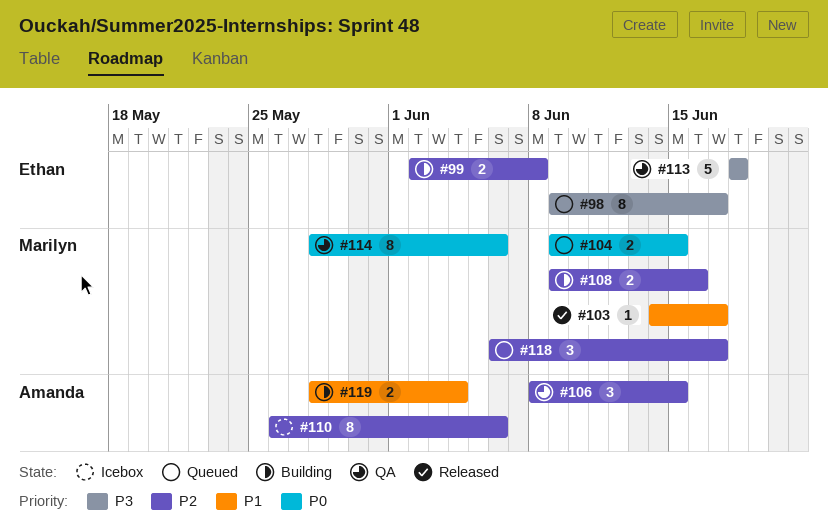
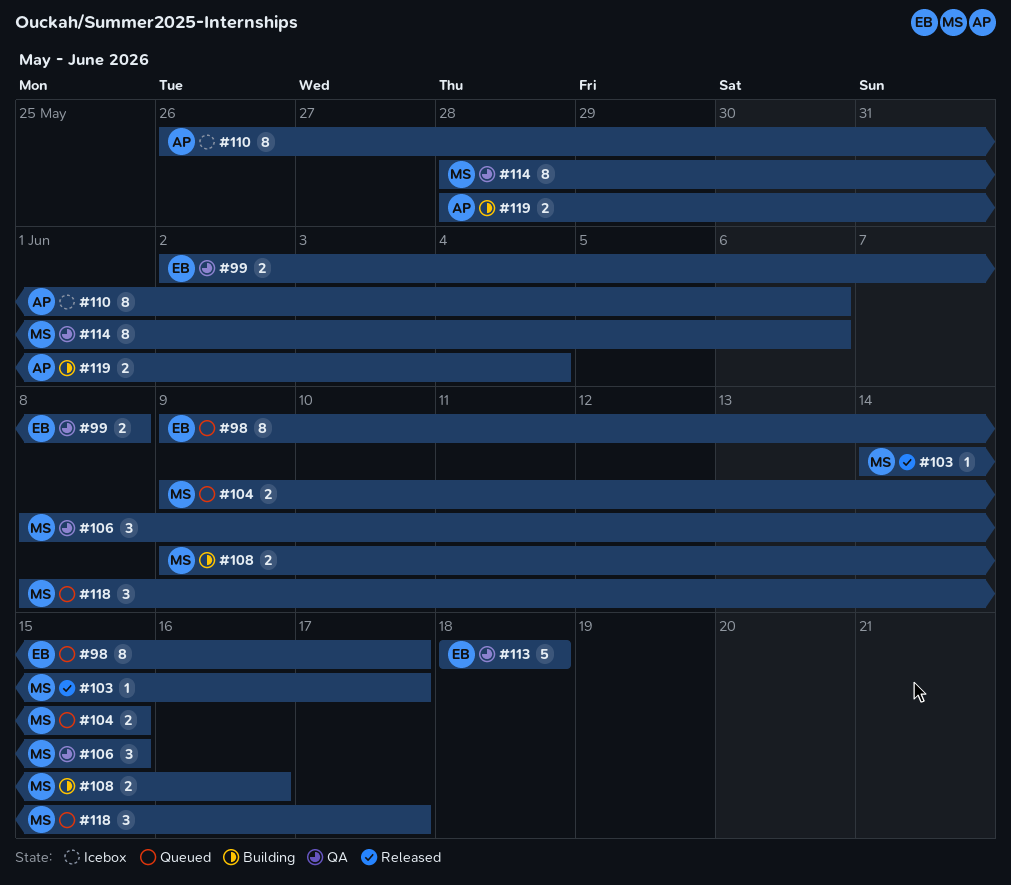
#99, status: Building -> QA
#106, owner: Amanda -> Marilyn
#118, start: Jun 6 -> Jun 8

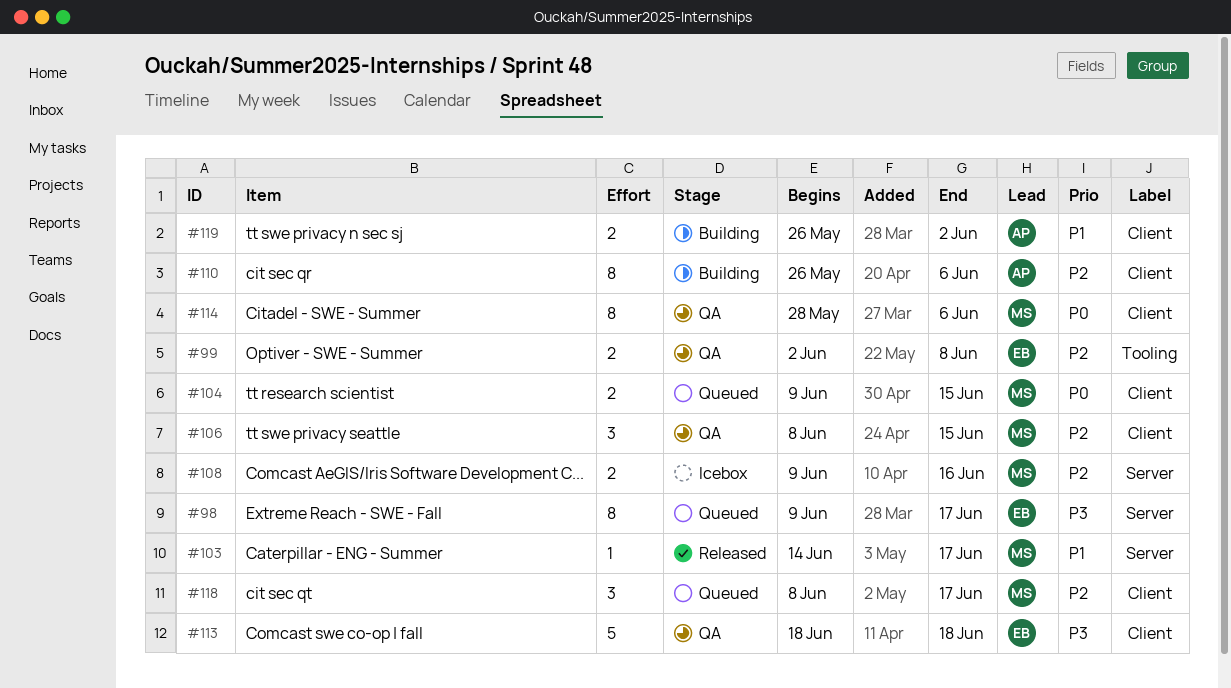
#108, status: Building -> Icebox
#110, status: Icebox -> Building
#119, start: May 28 -> May 26
#119, due: Jun 4 -> Jun 2

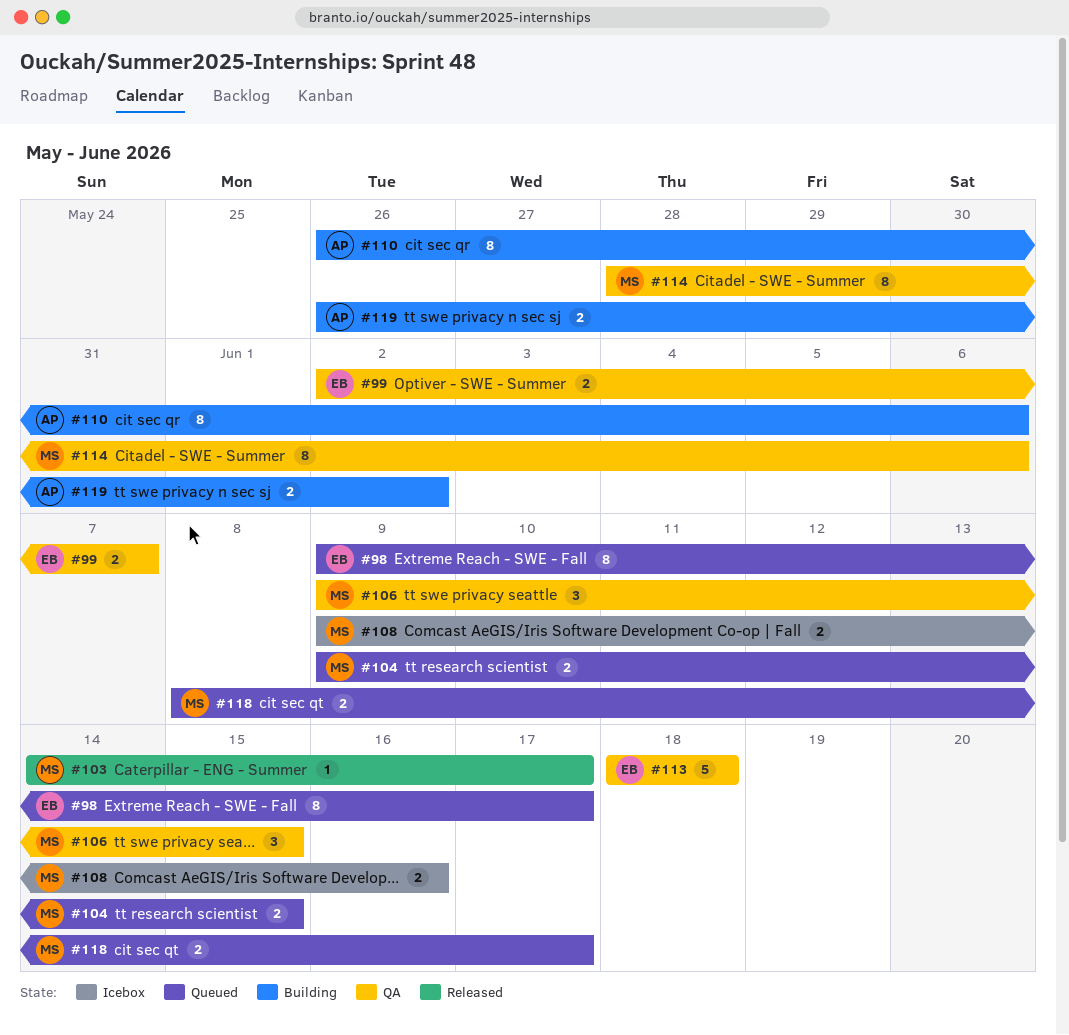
#99, due: Jun 8 -> Jun 7
#106, start: Jun 8 -> Jun 9
#118, estimate: 3 -> 2

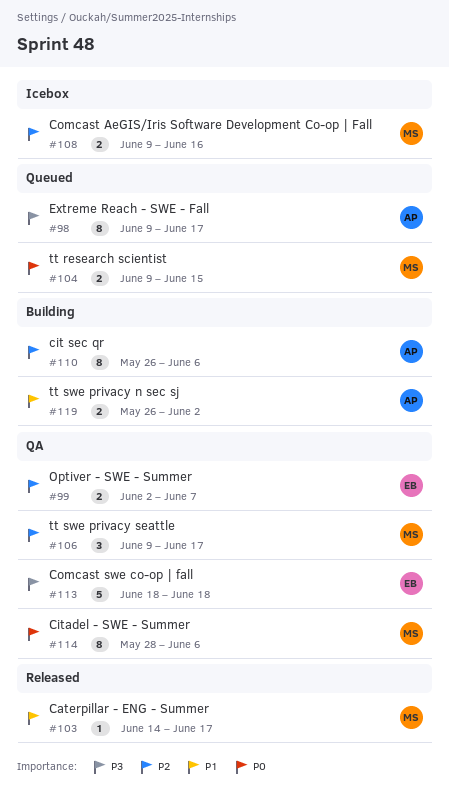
#98, owner: EB -> AP
#106, due: Jun 15 -> Jun 17
#118: present -> none

